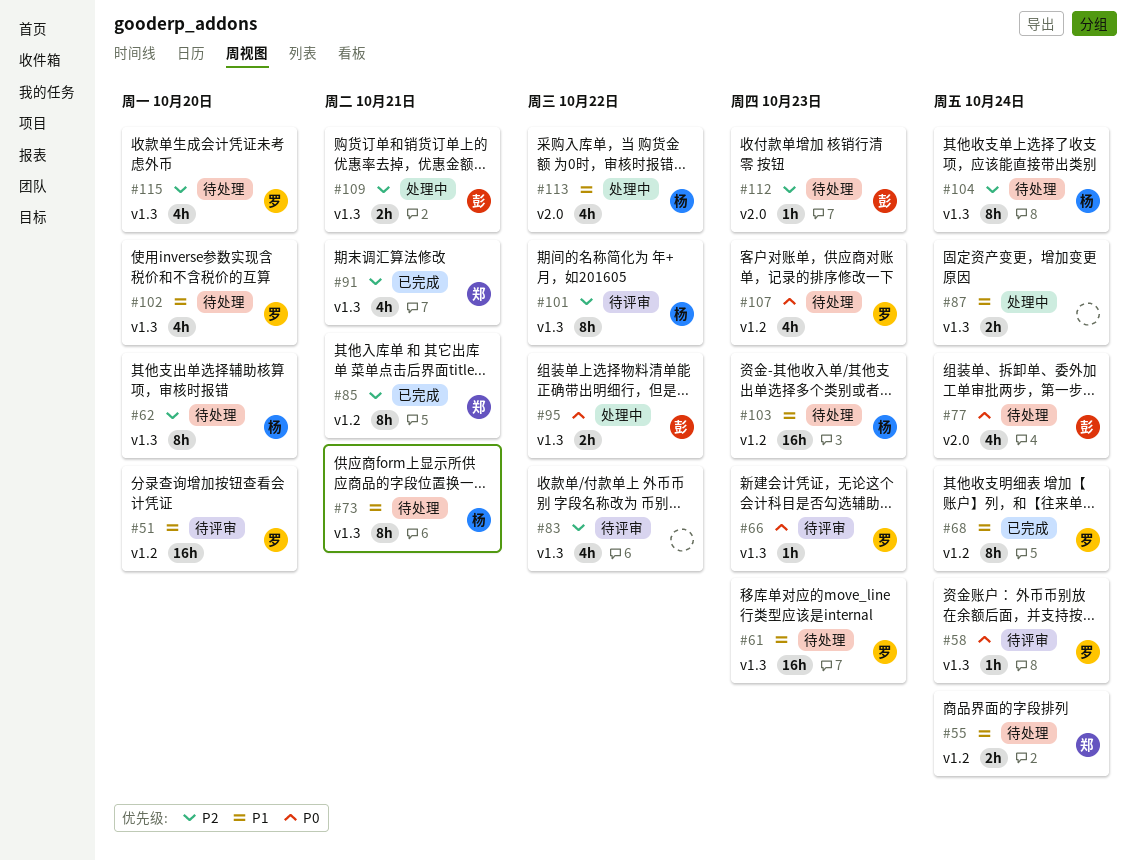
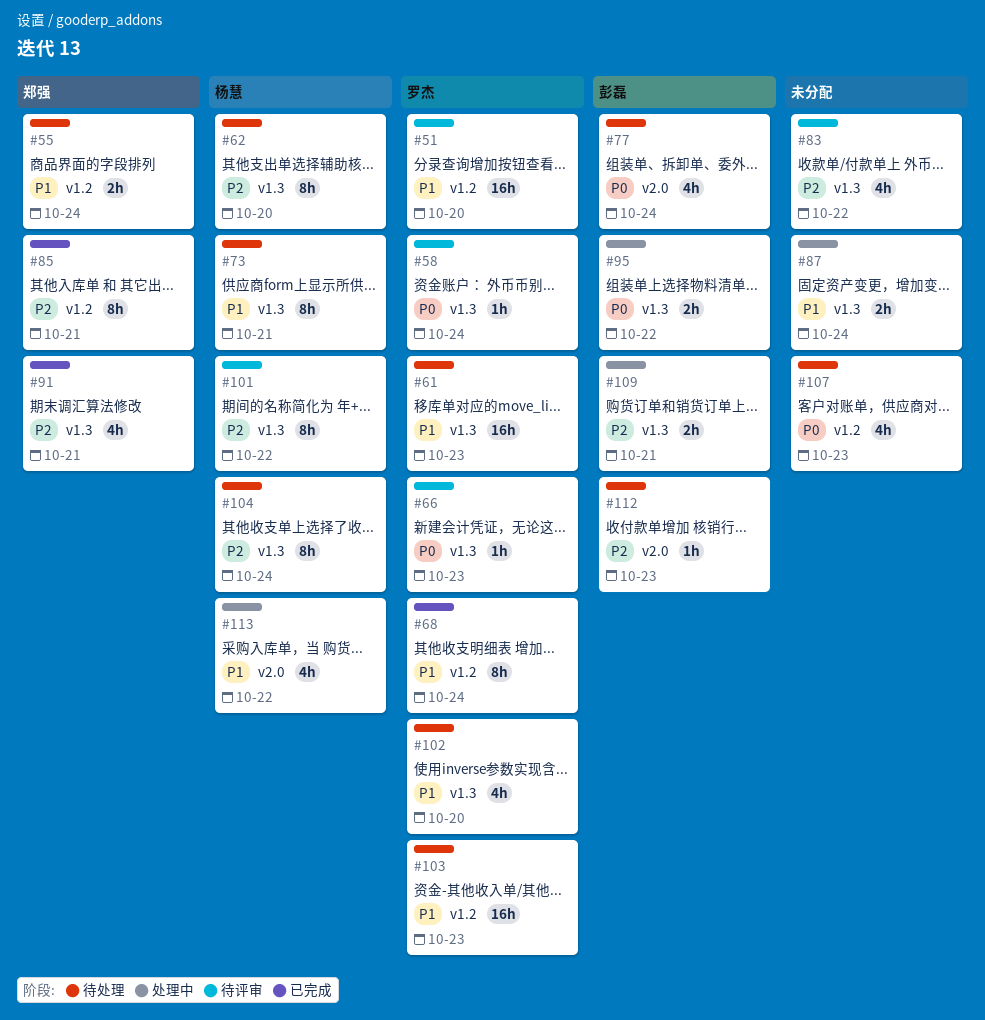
#103, owner: 杨慧 -> 罗杰
#107, owner: 罗杰 -> none
#115: present -> none

